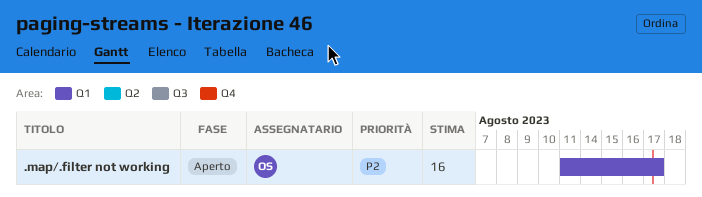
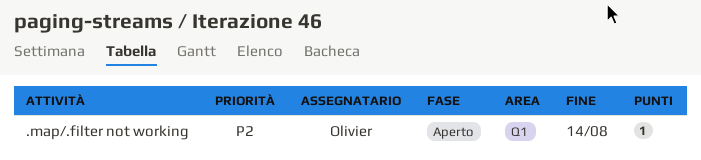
.map/.filter not working, estimate: 16 -> 1
.map/.filter not working, due: Aug 17 -> Aug 14

